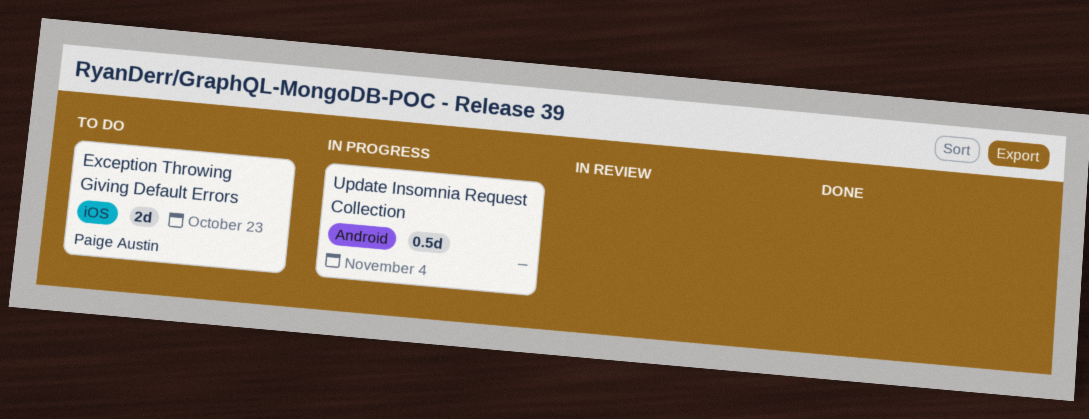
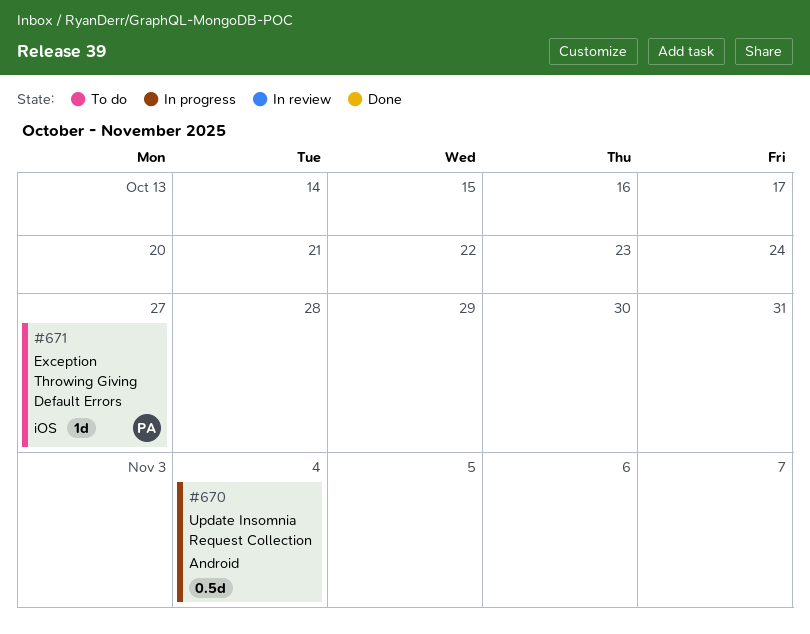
Exception Throwing Giving Default Errors, estimate: 2d -> 1d
Exception Throwing Giving Default Errors, due: Oct 23 -> Oct 27

